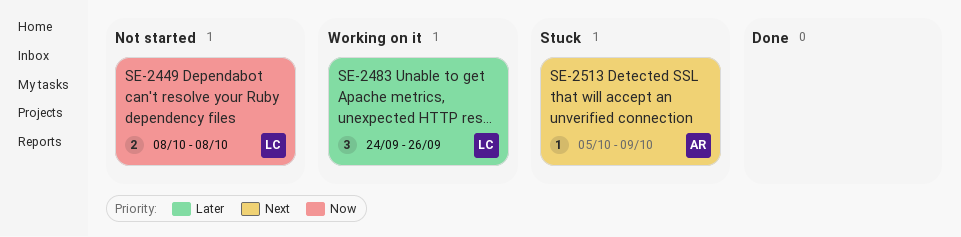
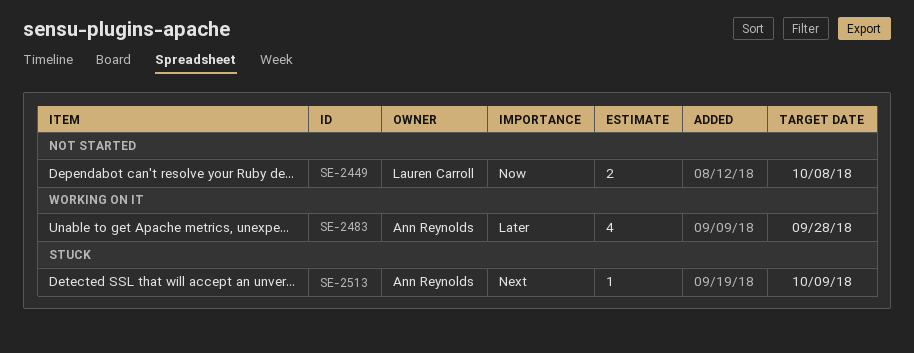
SE-2483, owner: Lauren Carroll -> Ann Reynolds
SE-2483, estimate: 3 -> 4
SE-2483, due: Sep 26 -> Sep 28

